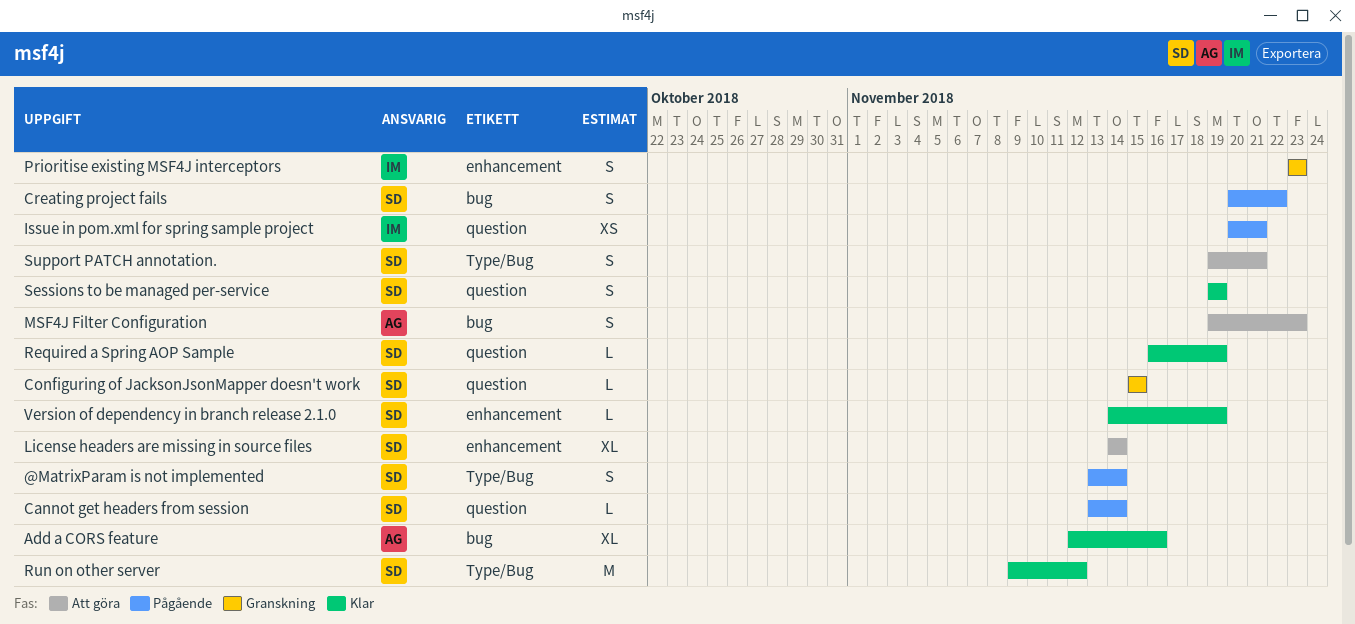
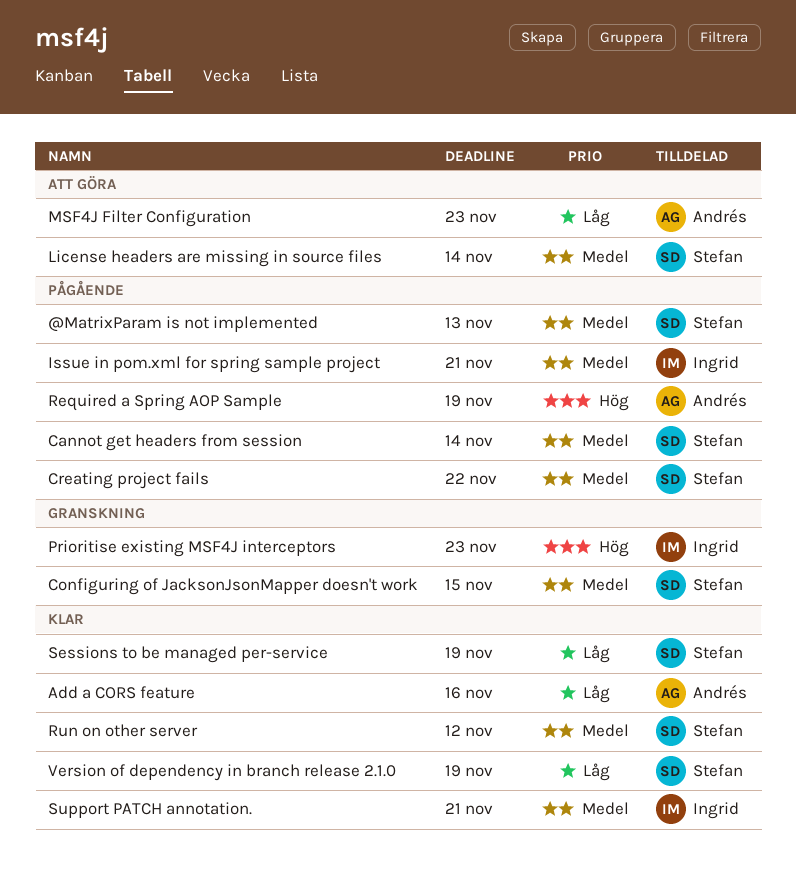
@MatrixParam is not implemented, due: Nov 14 -> Nov 13
Required a Spring AOP Sample, status: Klar -> Pågående
Required a Spring AOP Sample, owner: Stefan -> Andrés
Support PATCH annotation., status: Att göra -> Klar
Support PATCH annotation., owner: Stefan -> Ingrid

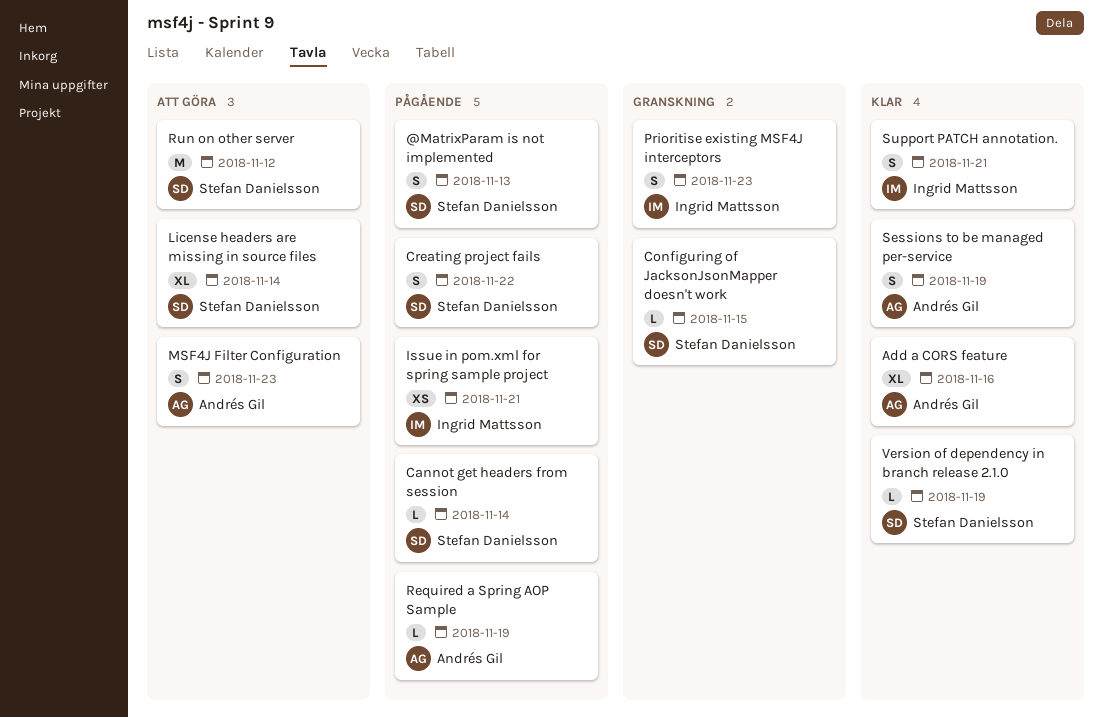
Run on other server, status: Klar -> Att göra
Sessions to be managed per-service, owner: Stefan Danielsson -> Andrés Gil

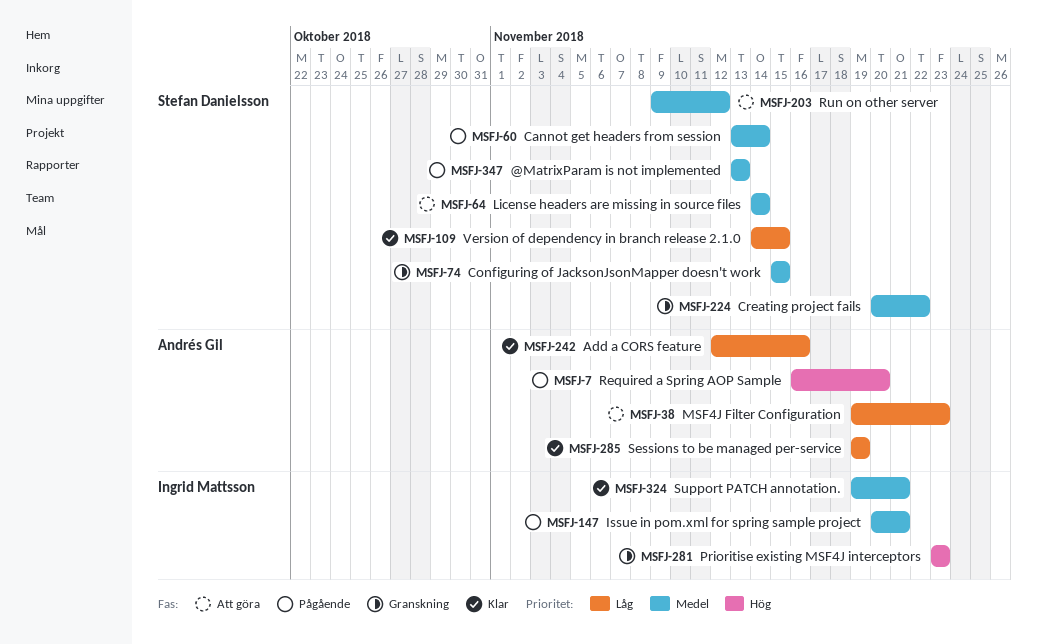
Creating project fails, status: Pågående -> Granskning
Required a Spring AOP Sample, due: Nov 19 -> Nov 20
Version of dependency in branch release 2.1.0, due: Nov 19 -> Nov 15

